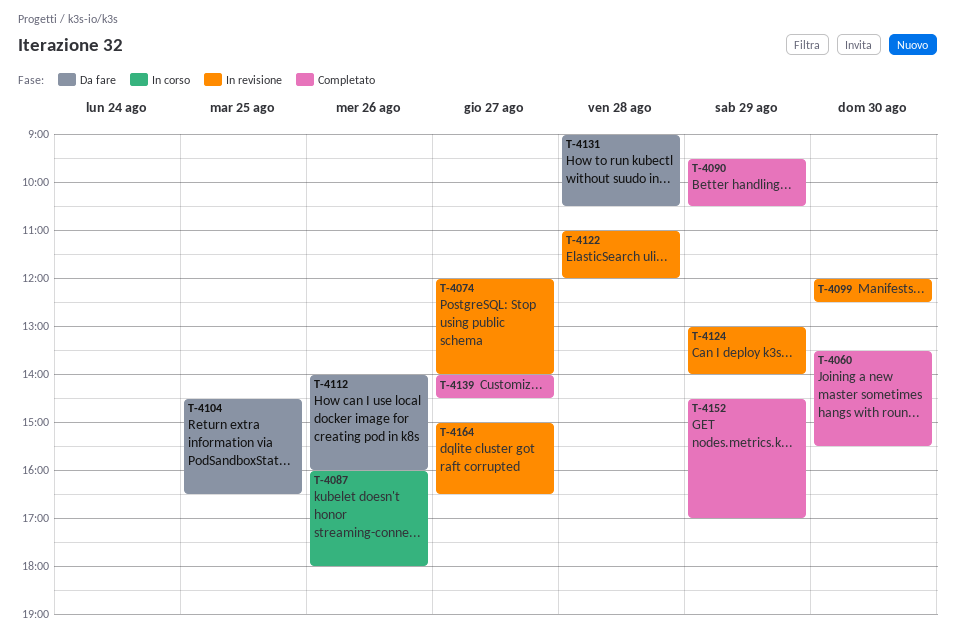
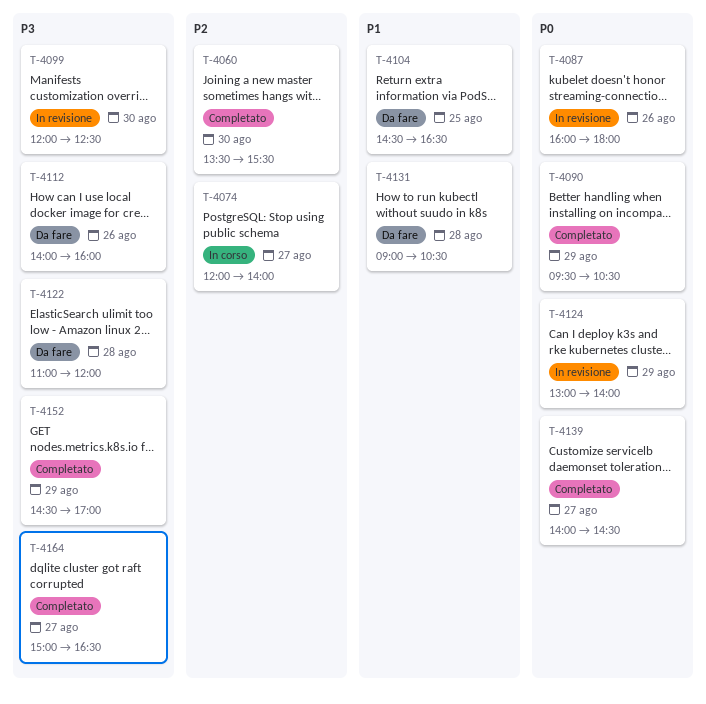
T-4074, status: In revisione -> In corso
T-4087, status: In corso -> In revisione
T-4122, status: In revisione -> Da fare
T-4164, status: In revisione -> Completato

